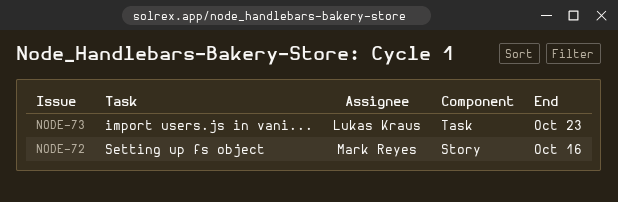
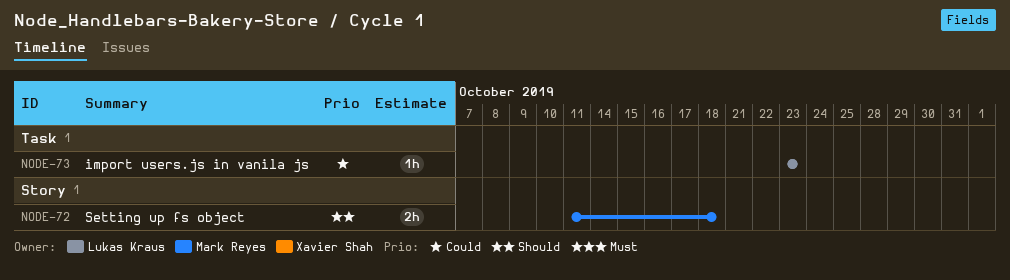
NODE-72, due: Oct 16 -> Oct 18

